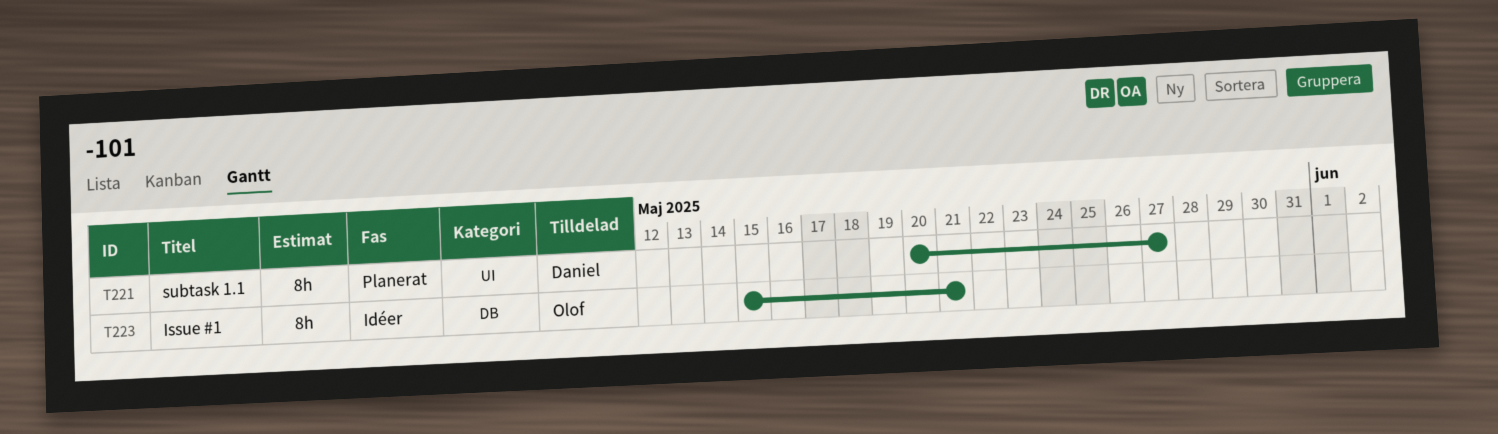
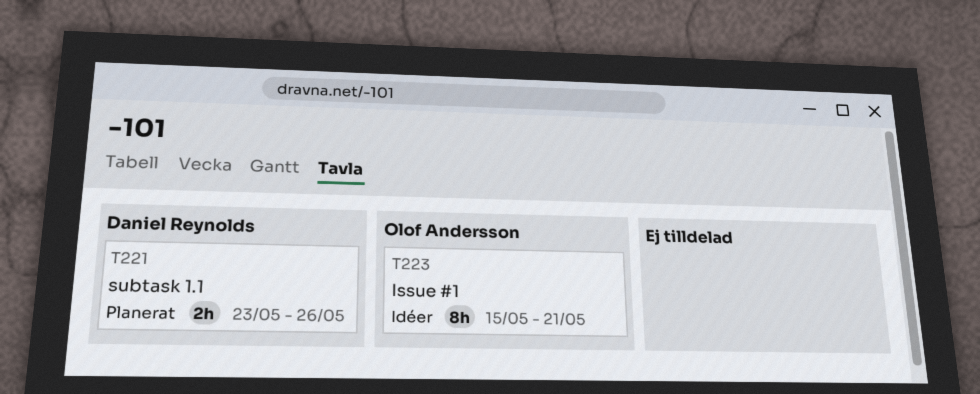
T221, estimate: 8h -> 2h
T221, start: May 20 -> May 23
T221, due: May 27 -> May 26

